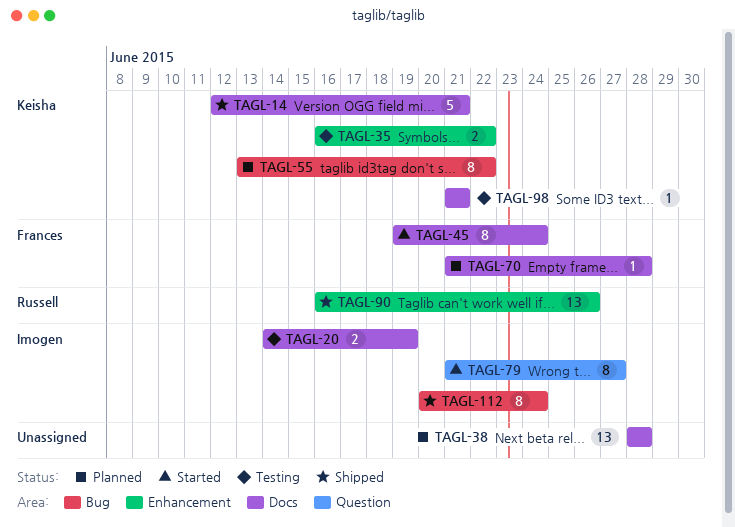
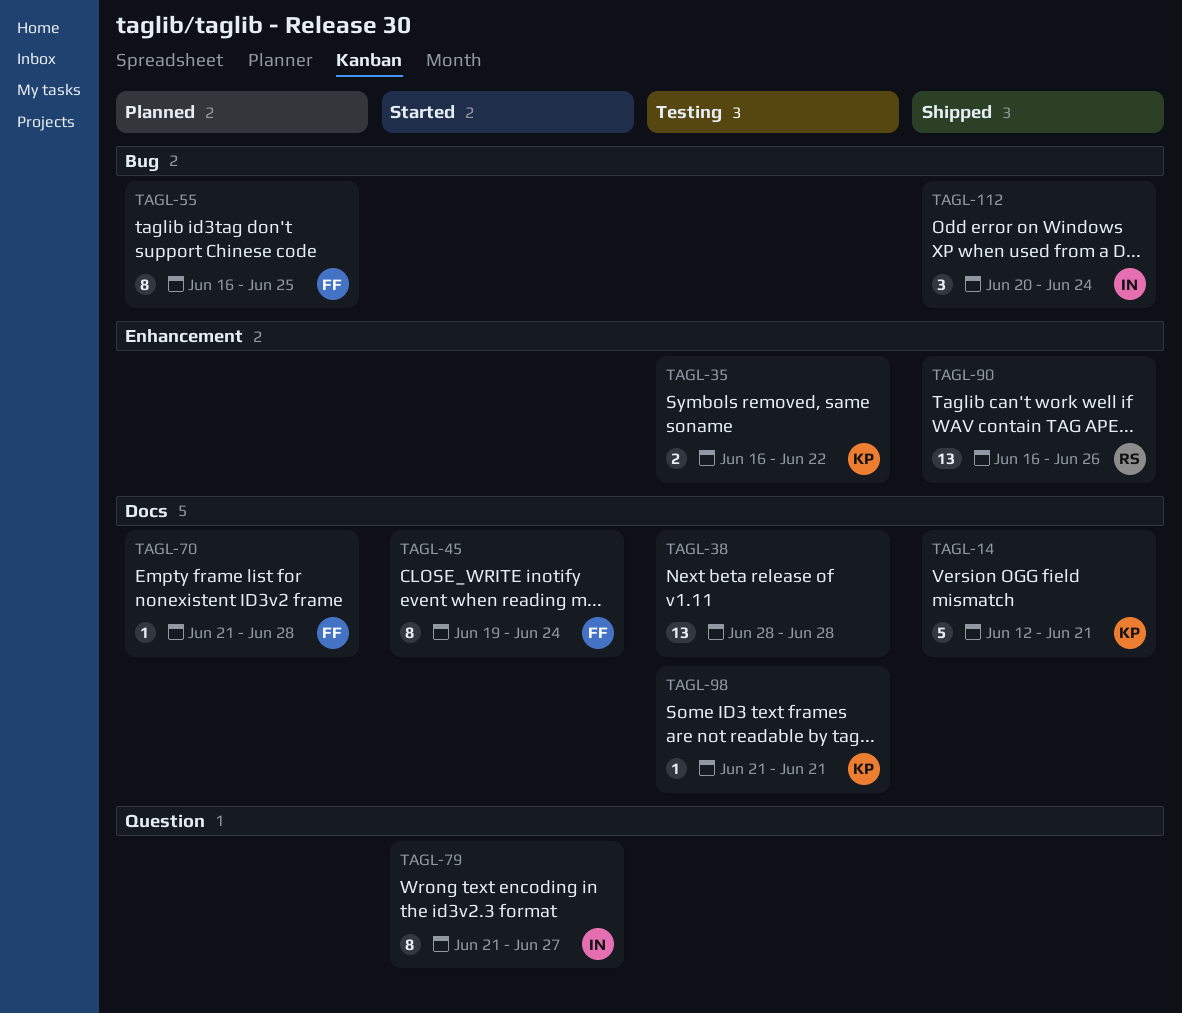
TAGL-20: present -> none
TAGL-38, status: Planned -> Testing
TAGL-55, owner: Keisha -> Frances
TAGL-55, start: Jun 13 -> Jun 16
TAGL-55, due: Jun 22 -> Jun 25
TAGL-112, estimate: 8 -> 3

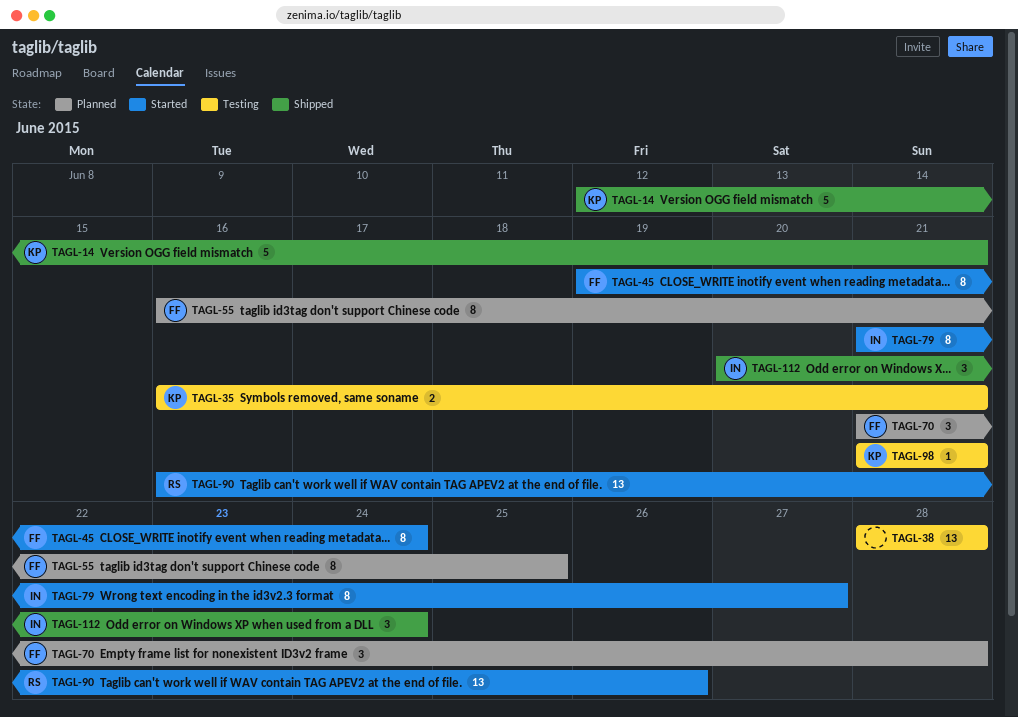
TAGL-35, due: Jun 22 -> Jun 21
TAGL-70, estimate: 1 -> 3
TAGL-90, status: Shipped -> Started

